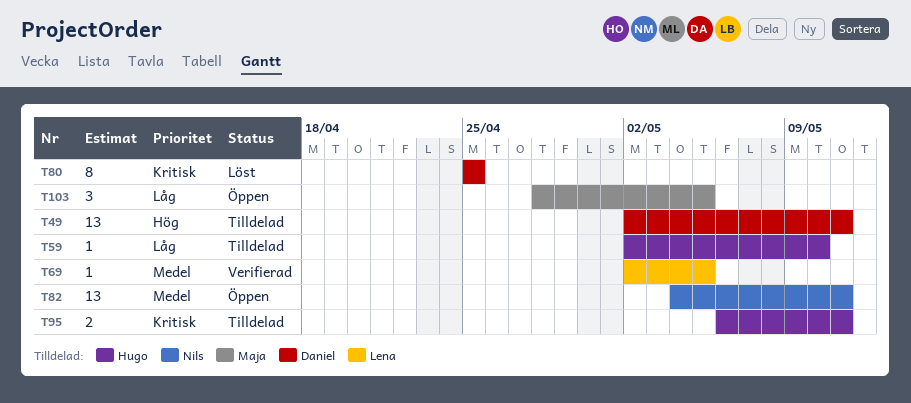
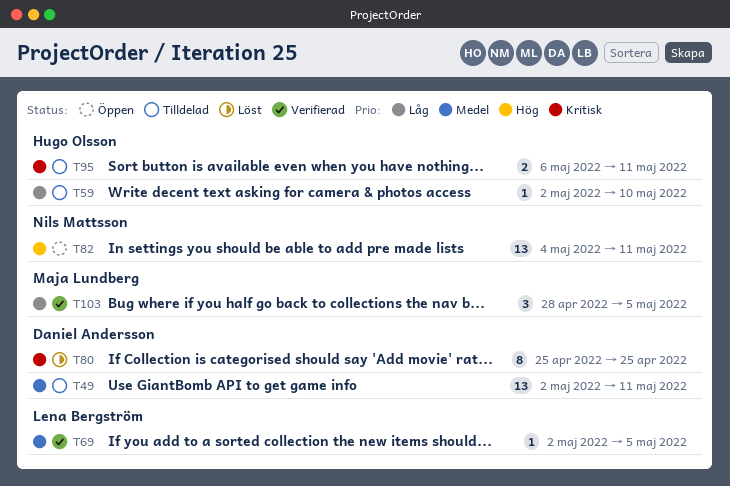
T49, priority: Hög -> Medel
T82, priority: Medel -> Hög
T103, status: Öppen -> Verifierad

